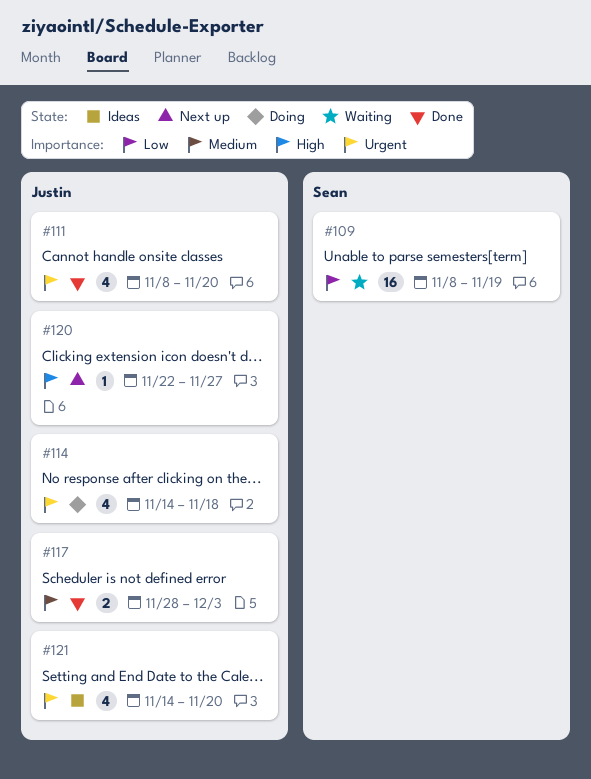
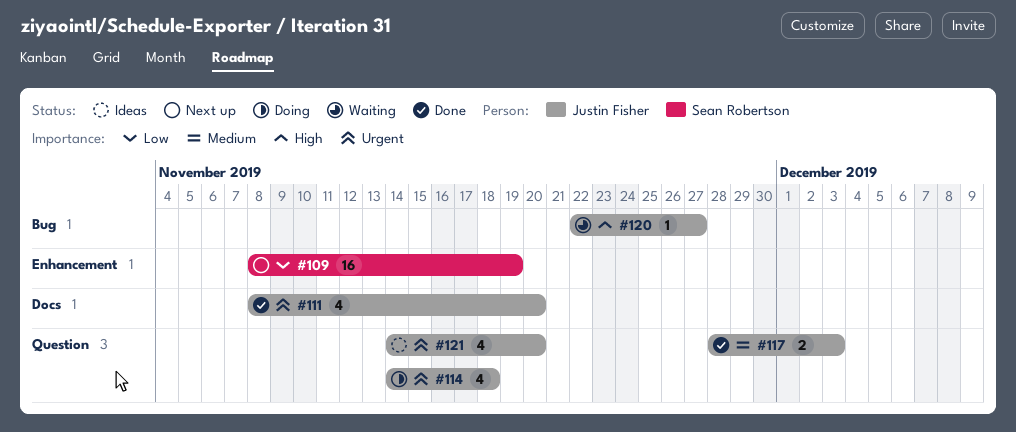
#109, status: Waiting -> Next up
#120, status: Next up -> Waiting

